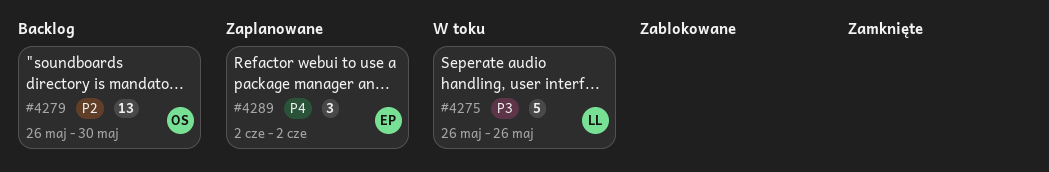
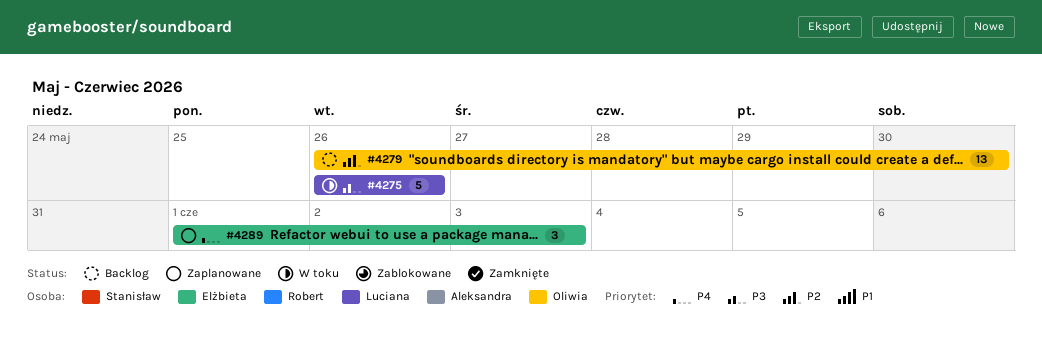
#4289, start: Jun 2 -> Jun 1
#4289, due: Jun 2 -> Jun 3

